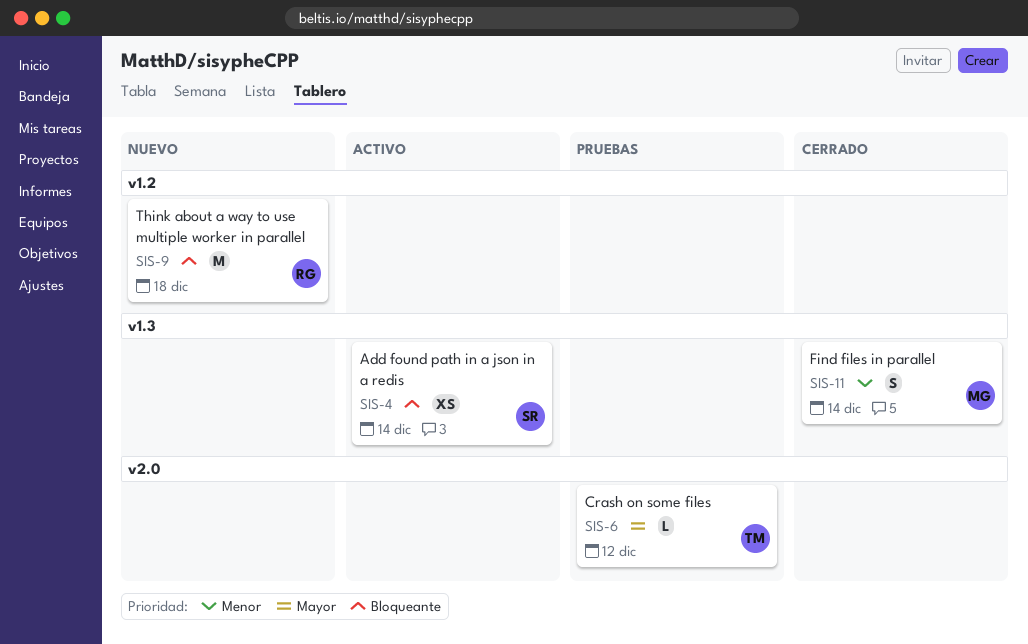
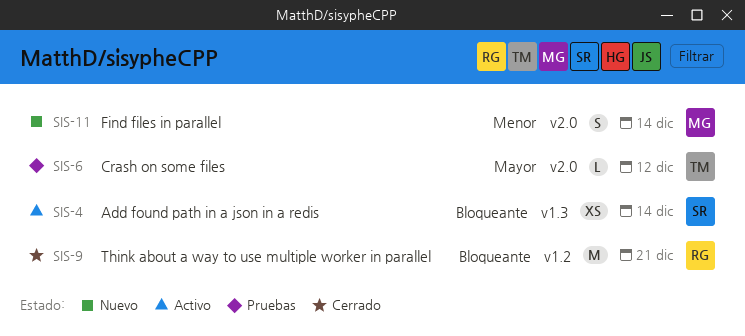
SIS-9, status: Nuevo -> Cerrado
SIS-9, due: Dec 18 -> Dec 21
SIS-11, status: Cerrado -> Nuevo
SIS-11, label: v1.3 -> v2.0

